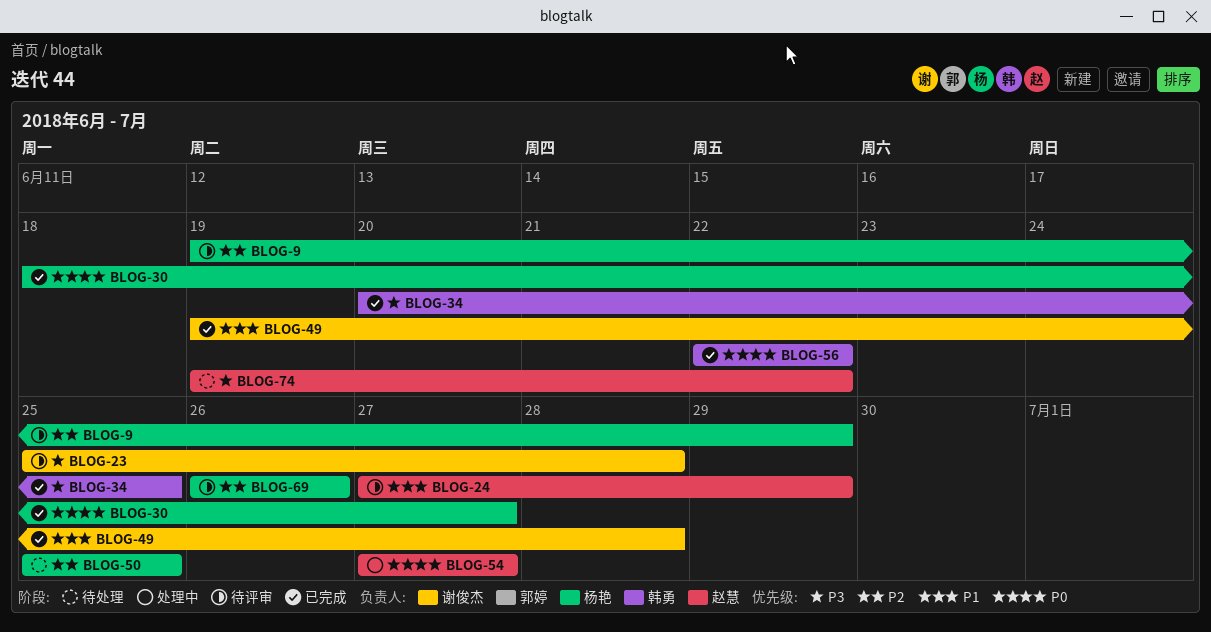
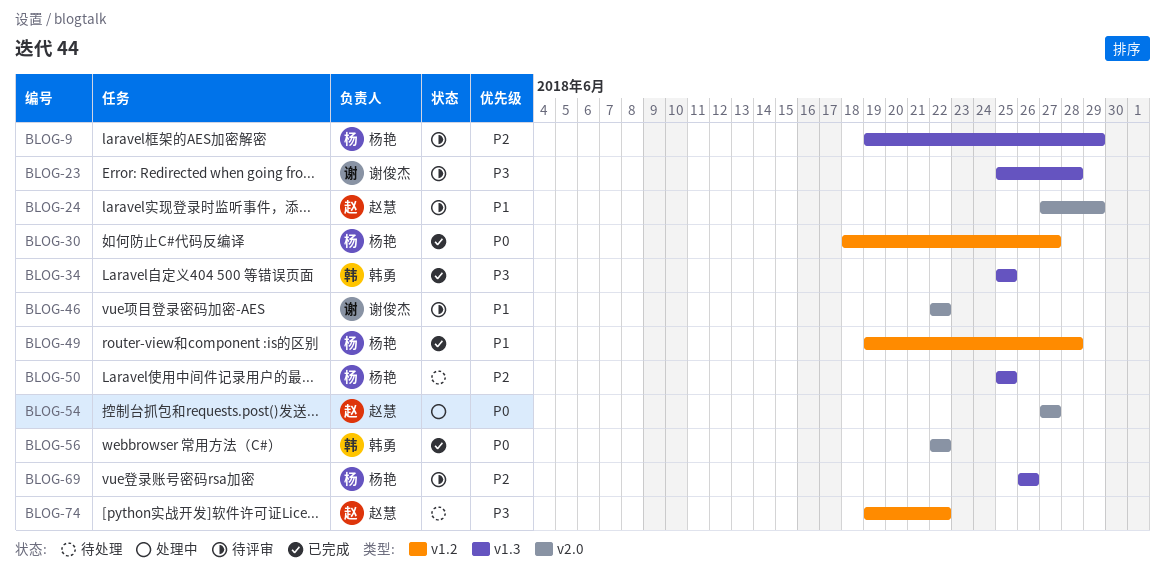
BLOG-34, start: Jun 20 -> Jun 25
BLOG-46: none -> present
BLOG-49, owner: 谢俊杰 -> 杨艳

